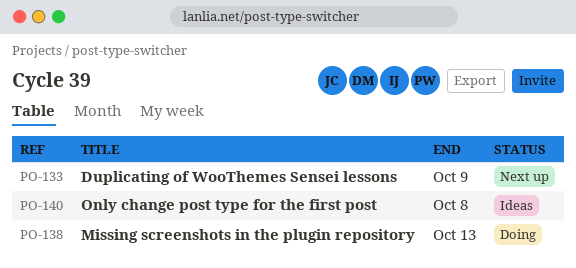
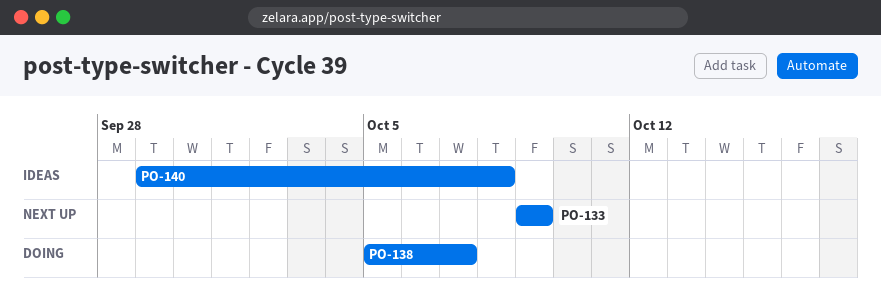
PO-138, due: Oct 13 -> Oct 7

